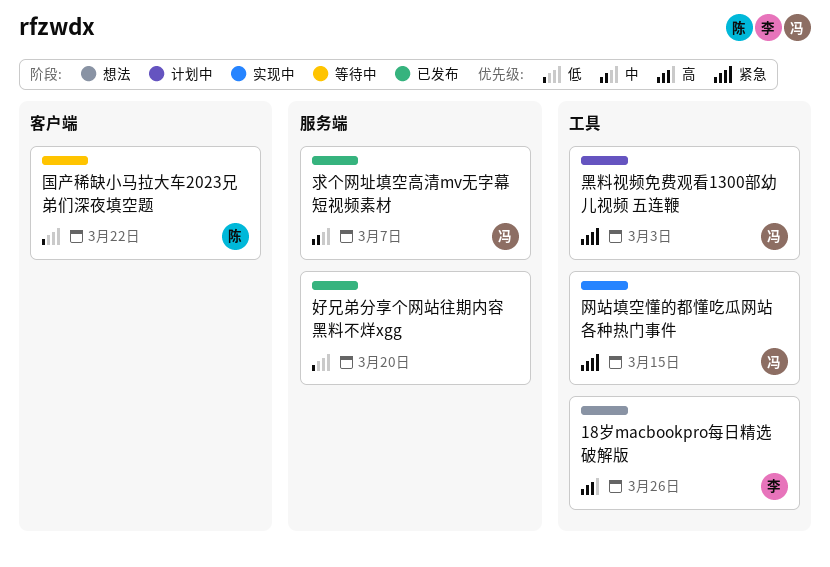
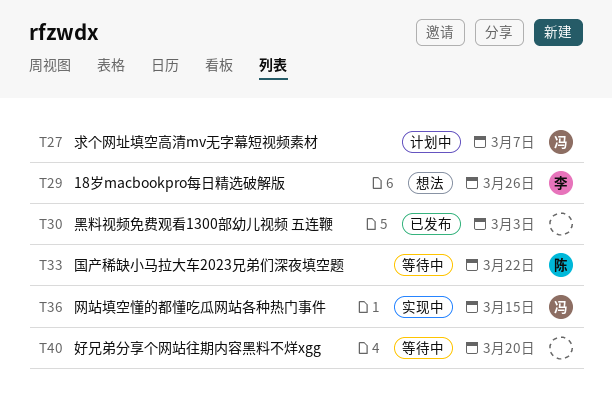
好兄弟分享个网站往期内容黑料不烊xgg, status: 已发布 -> 等待中
求个网址填空高清mv无字幕短视频素材, status: 已发布 -> 计划中
黑料视频免费观看1300部幼儿视频 五连鞭, status: 计划中 -> 已发布
黑料视频免费观看1300部幼儿视频 五连鞭, owner: 冯 -> none

